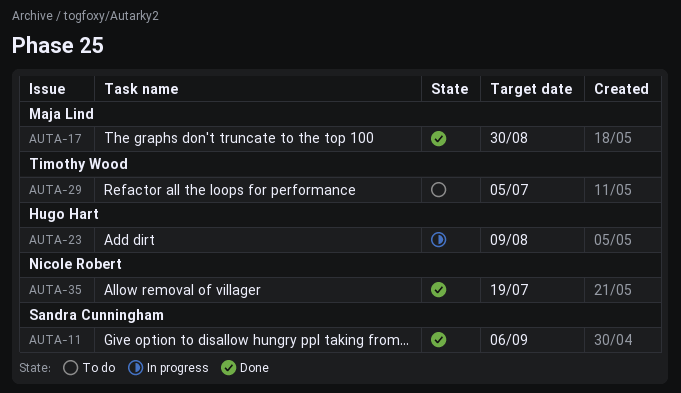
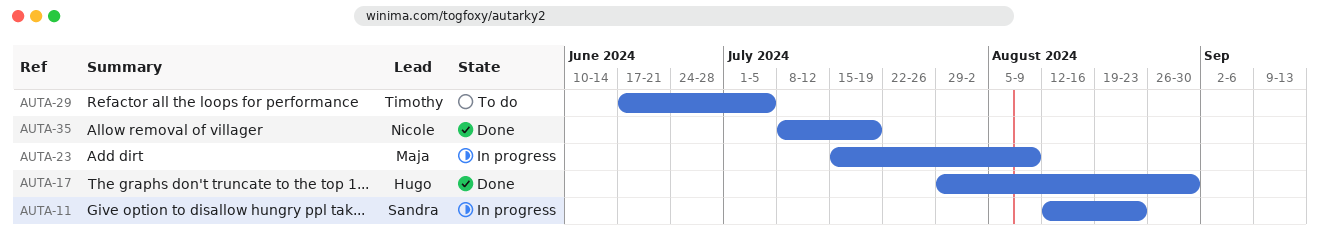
AUTA-11, status: Done -> In progress
AUTA-11, due: Sep 6 -> Aug 23
AUTA-17, owner: Maja Lind -> Hugo Hart
AUTA-23, owner: Hugo Hart -> Maja Lind

